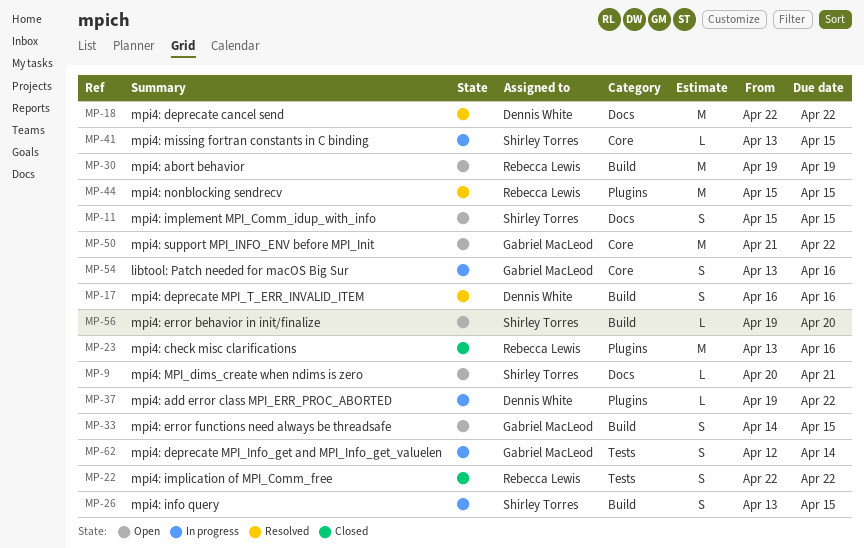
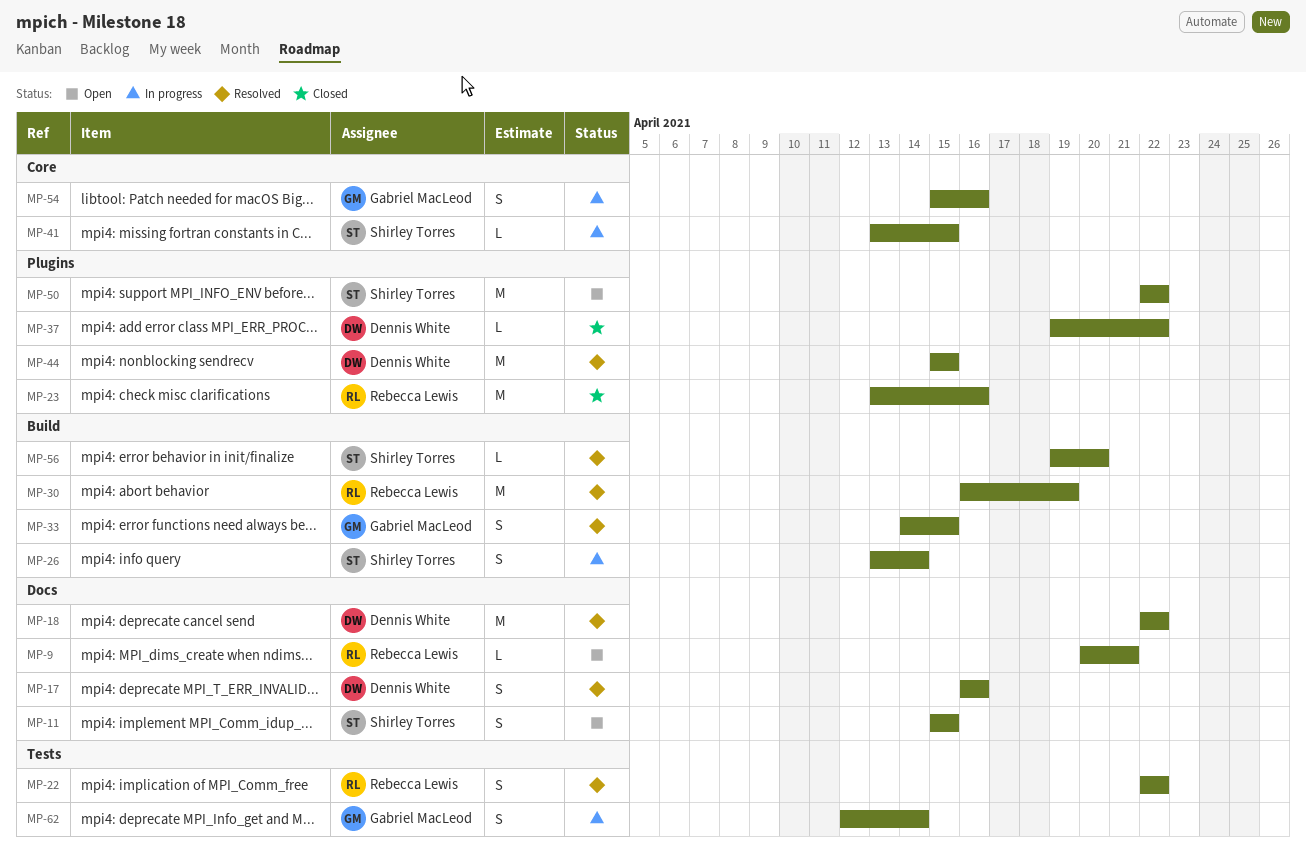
MP-9, owner: Shirley Torres -> Rebecca Lewis
MP-17, label: Build -> Docs
MP-22, status: Closed -> Resolved
MP-26, due: Apr 15 -> Apr 14
MP-30, status: Open -> Resolved
MP-30, start: Apr 19 -> Apr 16
MP-33, status: Open -> Resolved
MP-37, status: In progress -> Closed
MP-44, owner: Rebecca Lewis -> Dennis White
MP-50, owner: Gabriel MacLeod -> Shirley Torres
MP-50, label: Core -> Plugins
MP-50, start: Apr 21 -> Apr 22
MP-54, start: Apr 13 -> Apr 15
MP-56, status: Open -> Resolved

